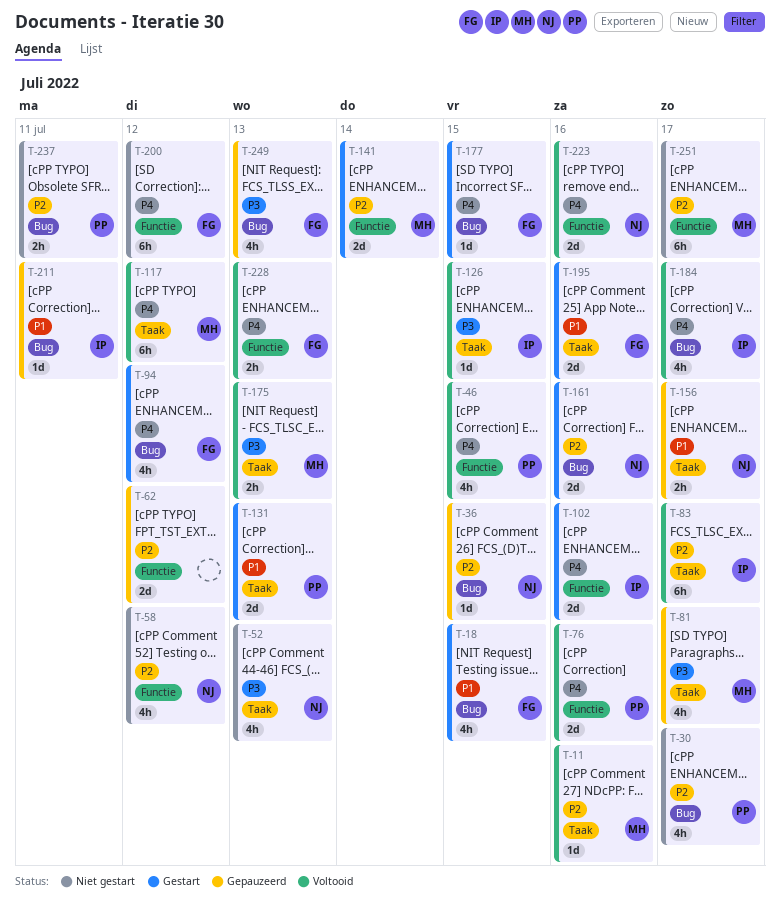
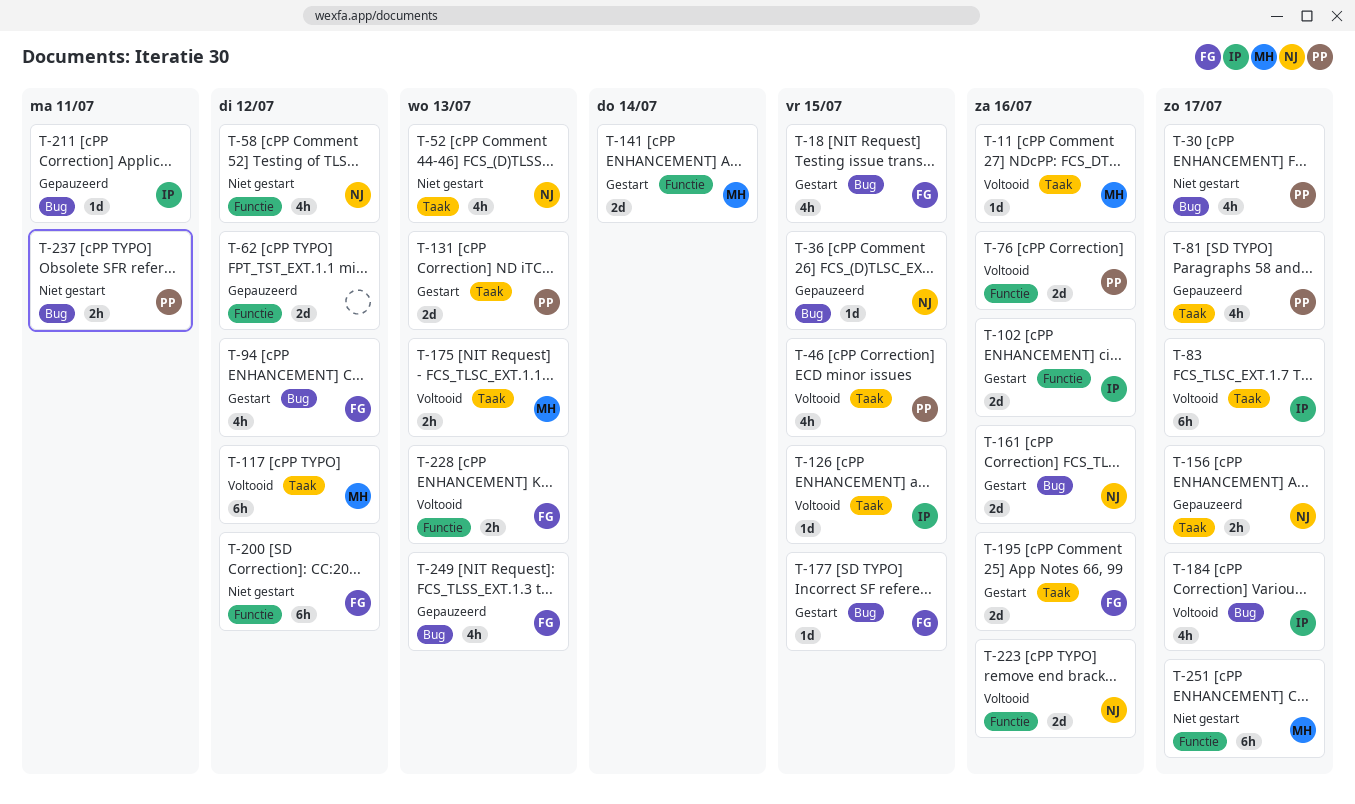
T-46, label: Functie -> Taak
T-81, owner: MH -> PP

